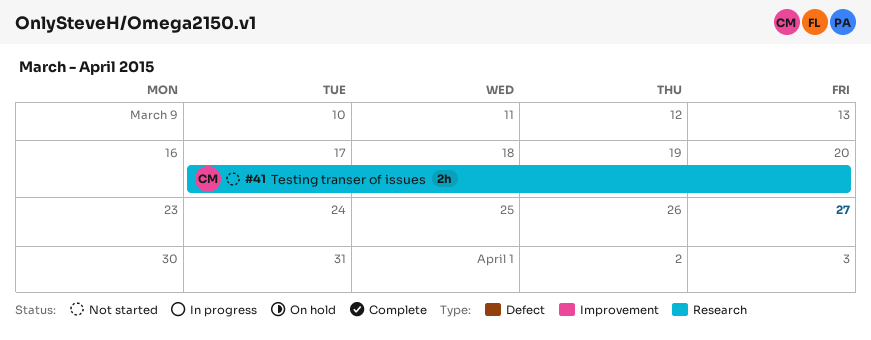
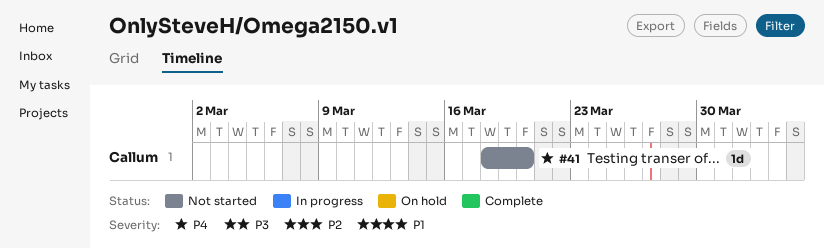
#41, estimate: 2h -> 1d
#41, start: Mar 17 -> Mar 18

